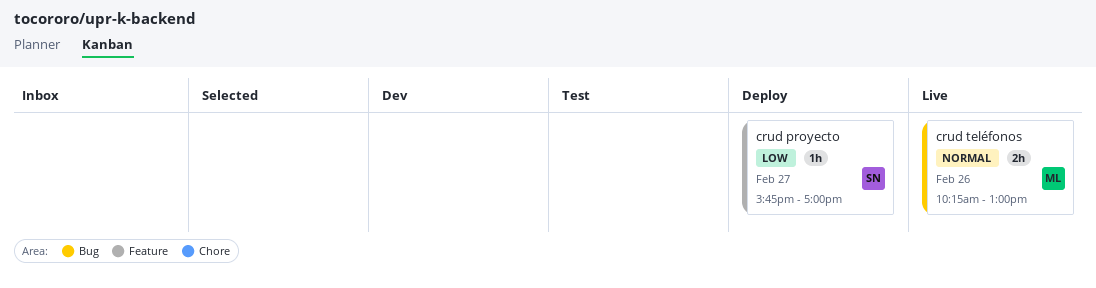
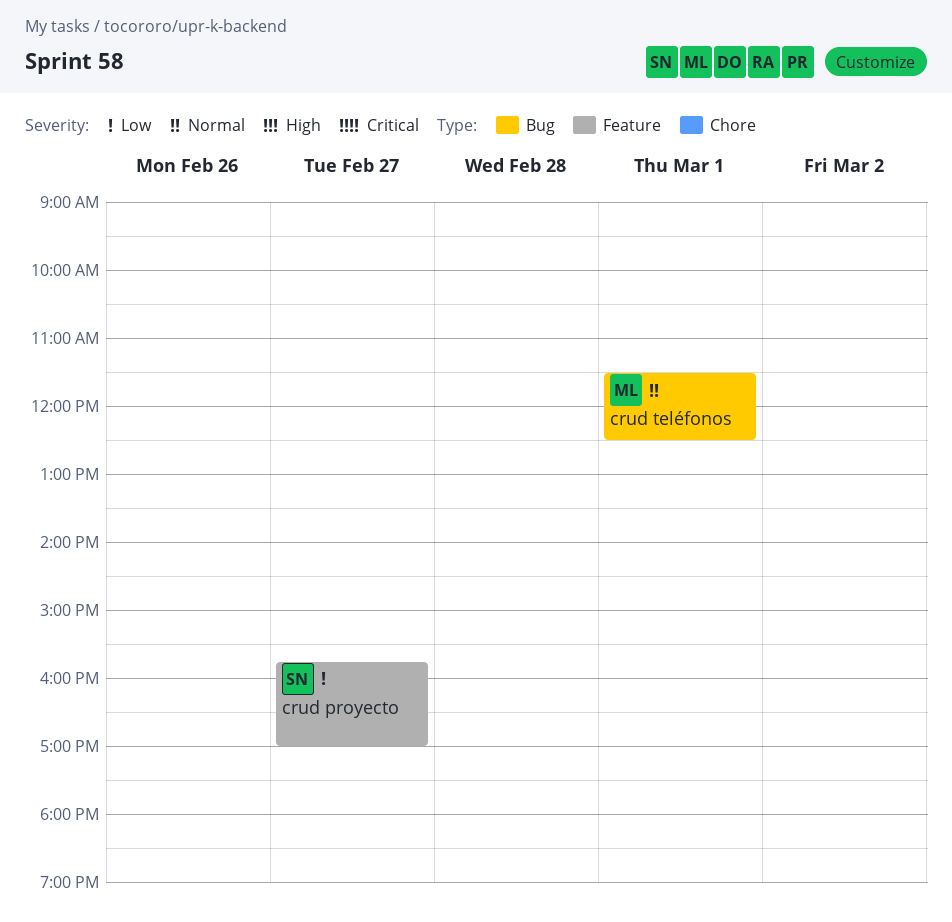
crud teléfonos, day: Feb 26 -> Mar 1
crud teléfonos, begins: 10:15 -> 11:30
crud teléfonos, ends: 13:00 -> 12:30

